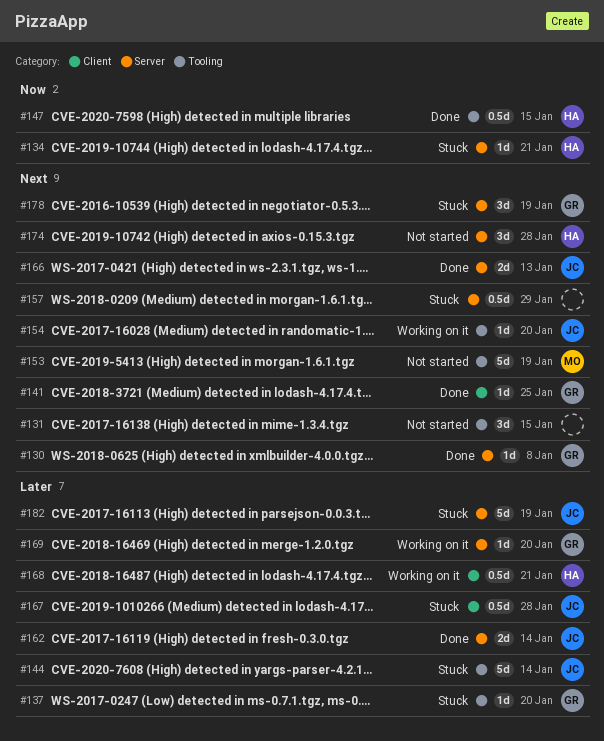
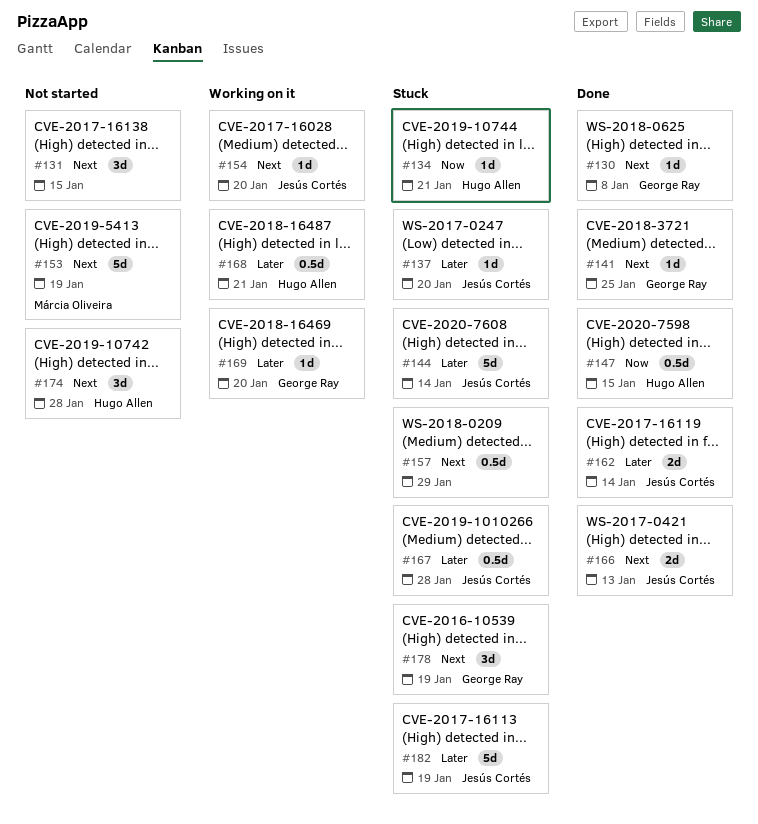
#137, owner: George Ray -> Jesús Cortés

